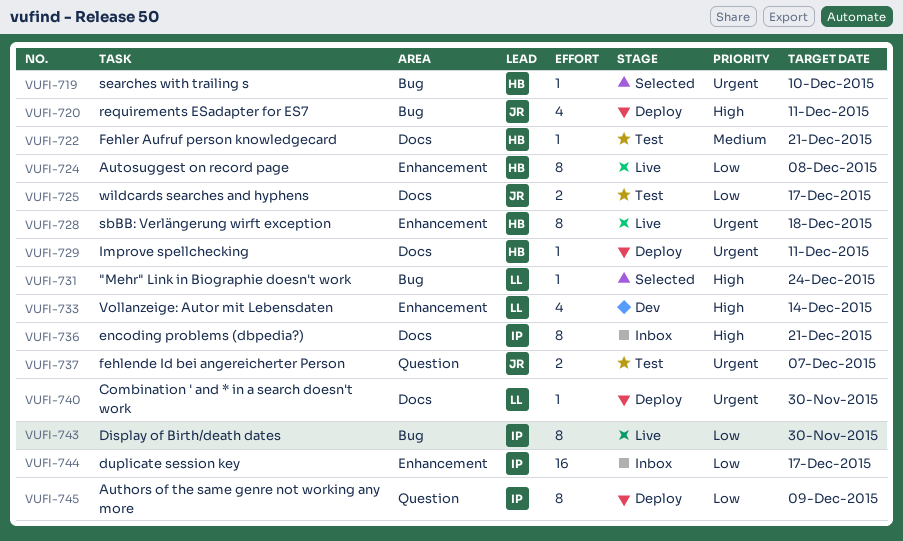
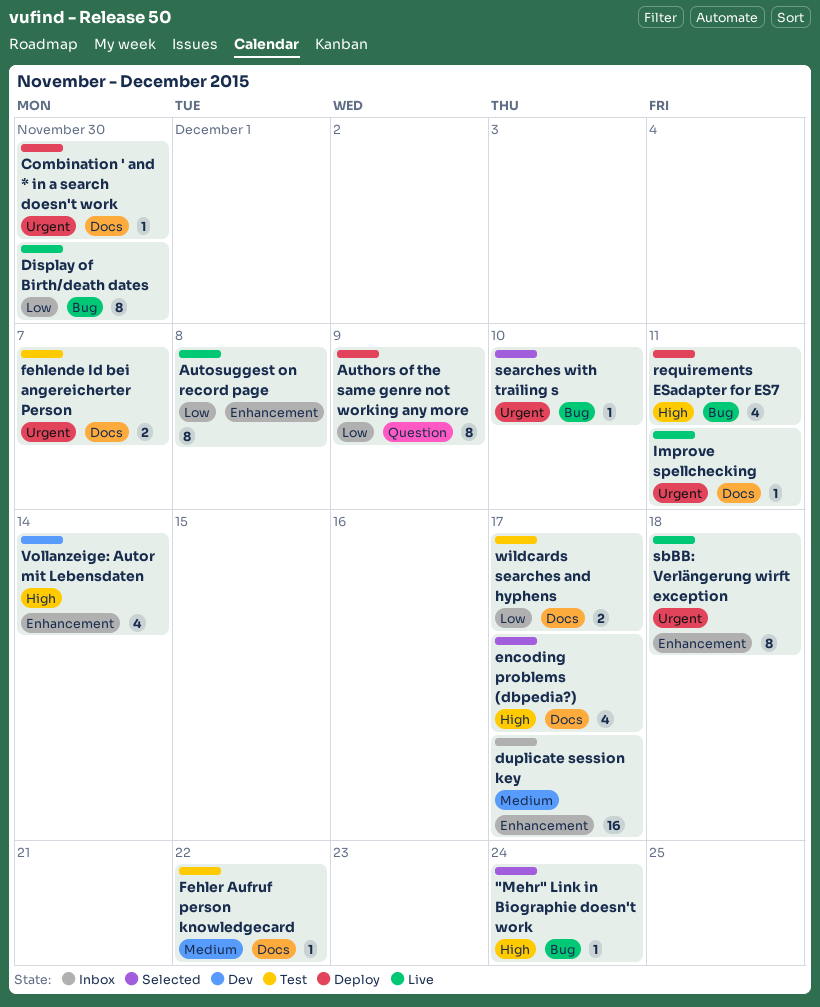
duplicate session key, priority: Low -> Medium
encoding problems (dbpedia?), status: Inbox -> Selected
encoding problems (dbpedia?), estimate: 8 -> 4
encoding problems (dbpedia?), due: Dec 21 -> Dec 17
fehlende Id bei angereicherter Person, label: Question -> Docs
Fehler Aufruf person knowledgecard, due: Dec 21 -> Dec 22
Improve spellchecking, status: Deploy -> Live

